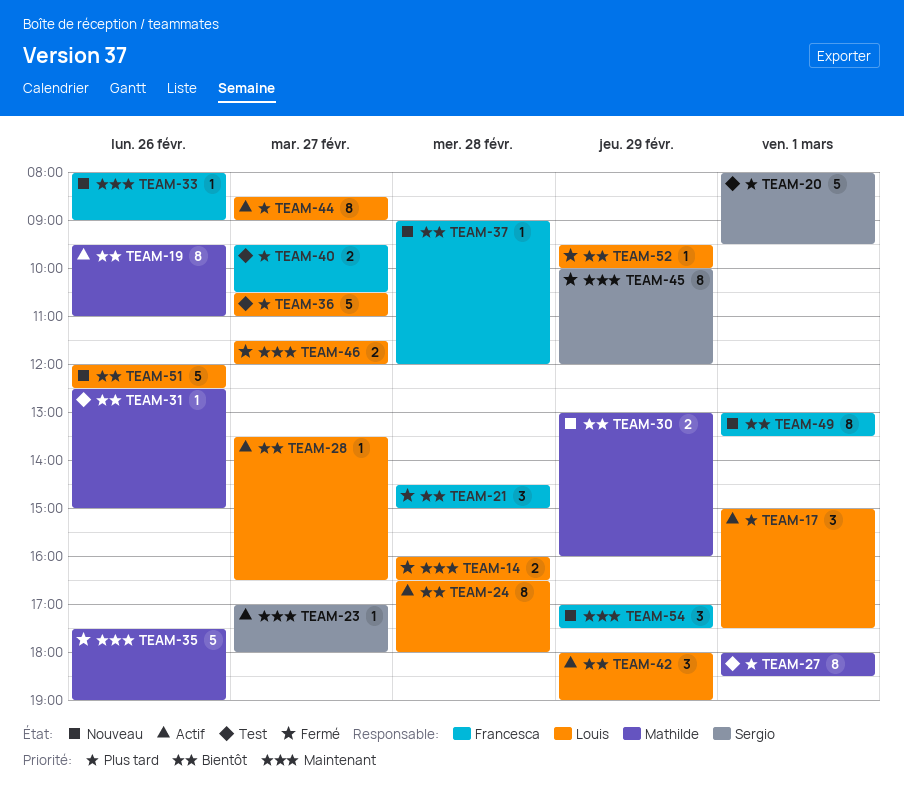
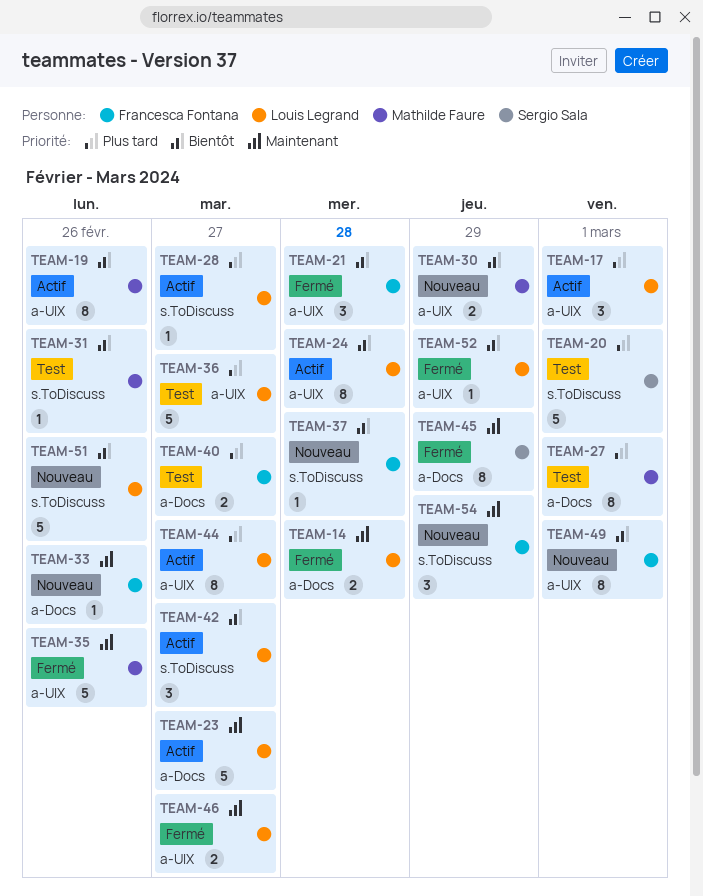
TEAM-23, owner: Sergio Sala -> Louis Legrand
TEAM-23, estimate: 1 -> 5
TEAM-28, priority: Bientôt -> Plus tard
TEAM-42, day: Feb 29 -> Feb 27

